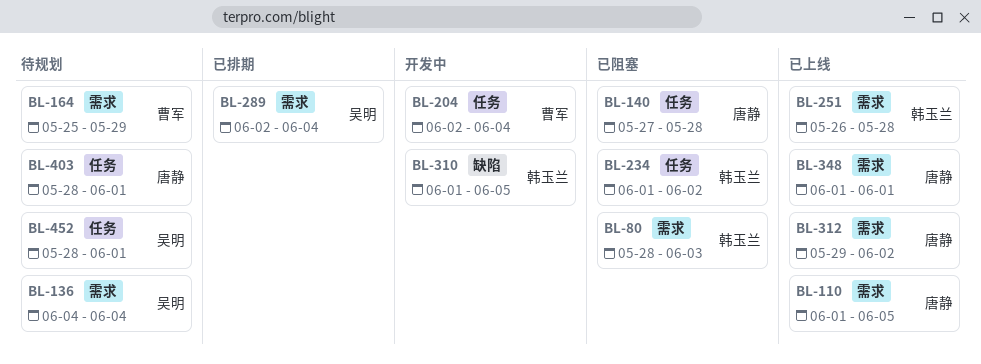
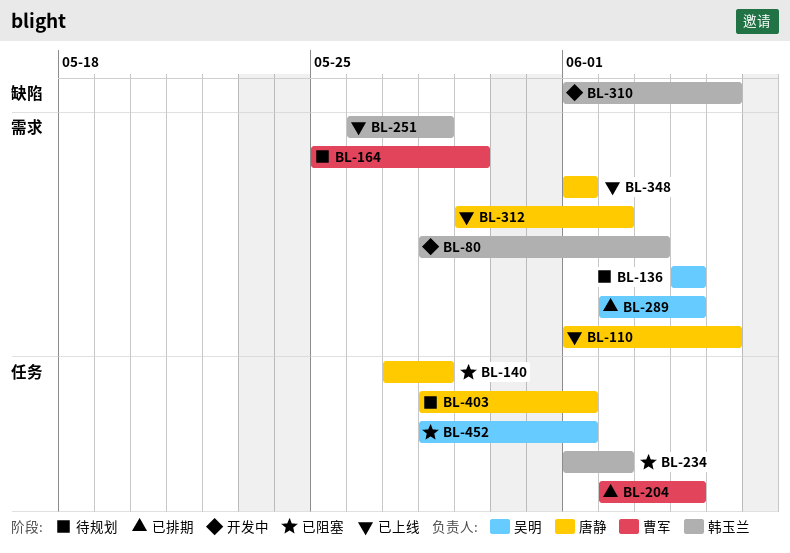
BL-80, status: 已阻塞 -> 开发中
BL-204, status: 开发中 -> 已排期
BL-452, status: 待规划 -> 已阻塞

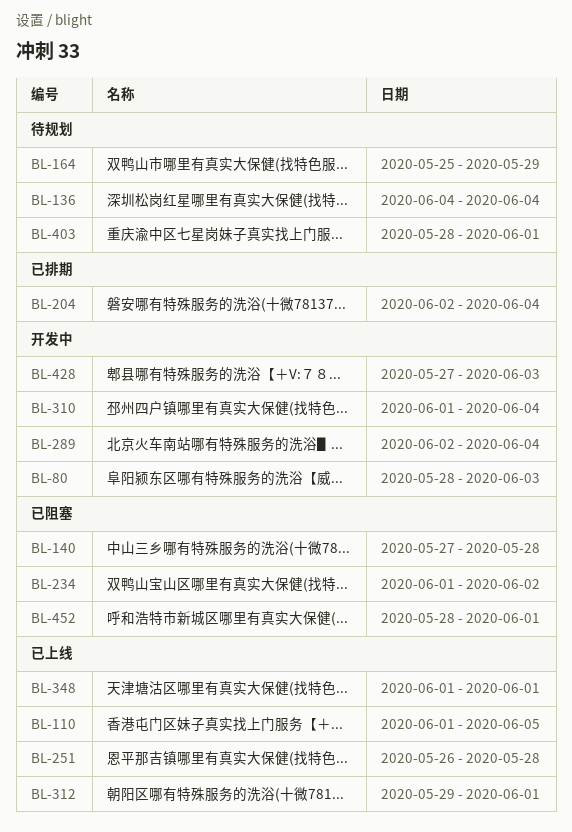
BL-289, status: 已排期 -> 开发中
BL-310, due: Jun 5 -> Jun 4
BL-312, due: Jun 2 -> Jun 1
BL-428: none -> present

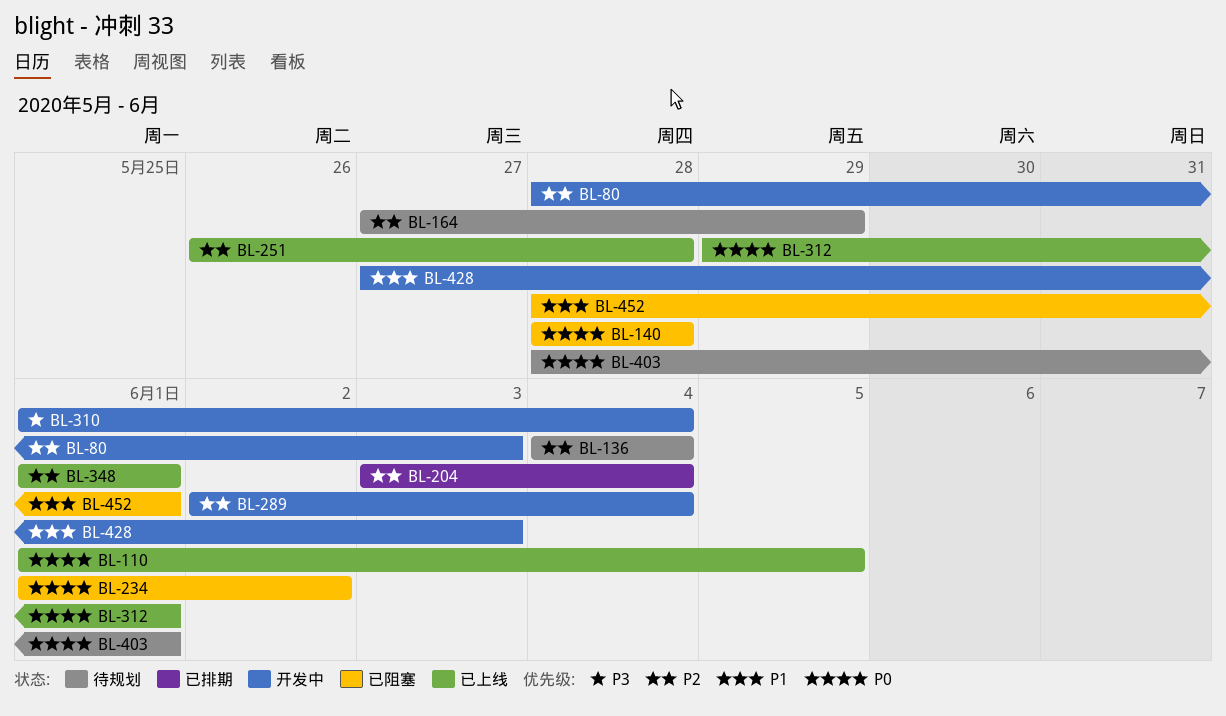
BL-140, start: May 27 -> May 28
BL-164, start: May 25 -> May 27
BL-204, start: Jun 2 -> Jun 3

